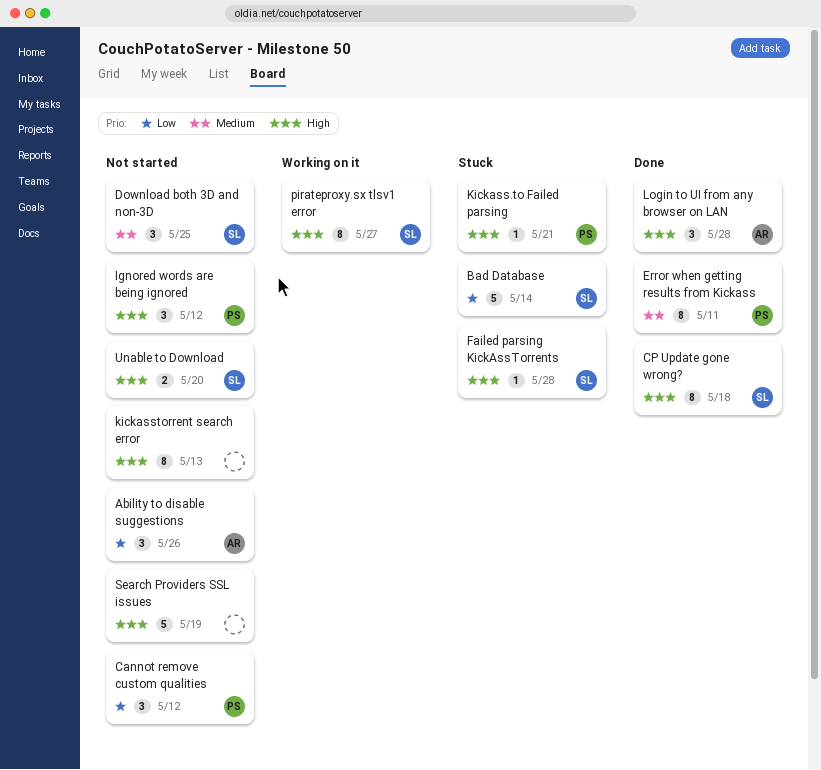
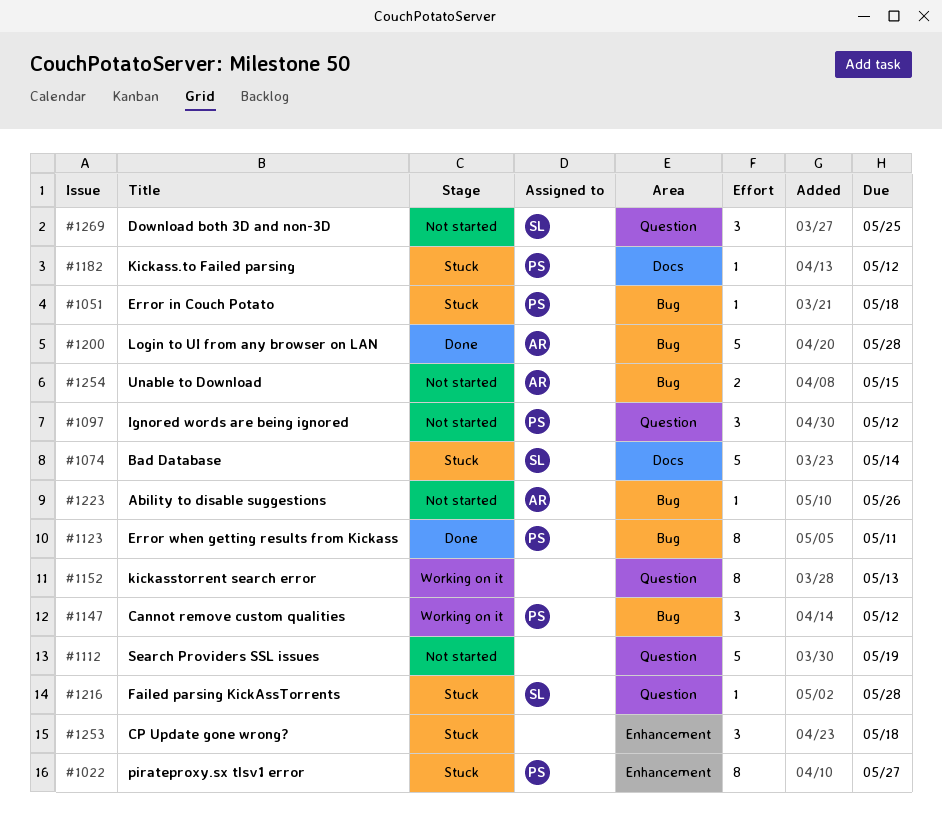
Ability to disable suggestions, estimate: 3 -> 1
Cannot remove custom qualities, status: Not started -> Working on it
CP Update gone wrong?, status: Done -> Stuck
CP Update gone wrong?, owner: SL -> none
CP Update gone wrong?, estimate: 8 -> 3
Error in Couch Potato: none -> present
Kickass.to Failed parsing, due: May 21 -> May 12
kickasstorrent search error, status: Not started -> Working on it
Login to UI from any browser on LAN, estimate: 3 -> 5
pirateproxy.sx tlsv1 error, status: Working on it -> Stuck
pirateproxy.sx tlsv1 error, owner: SL -> PS
Unable to Download, owner: SL -> AR
Unable to Download, due: May 20 -> May 15

